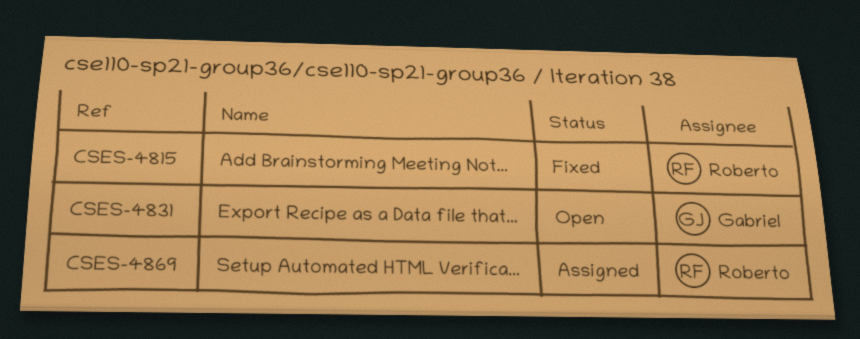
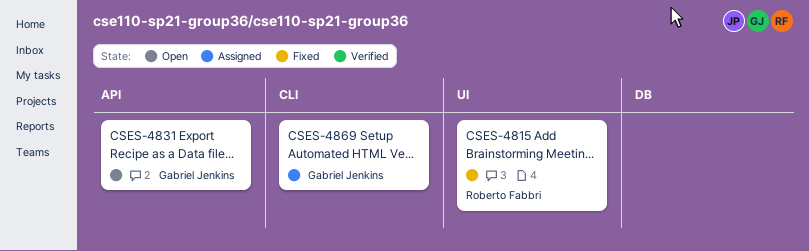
CSES-4869, owner: Roberto Fabbri -> Gabriel Jenkins

